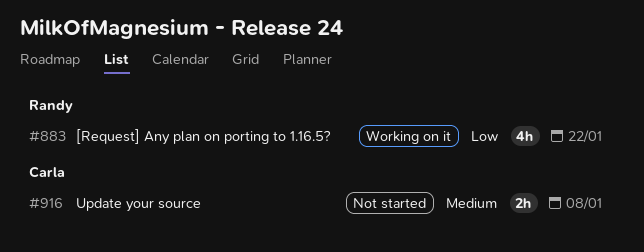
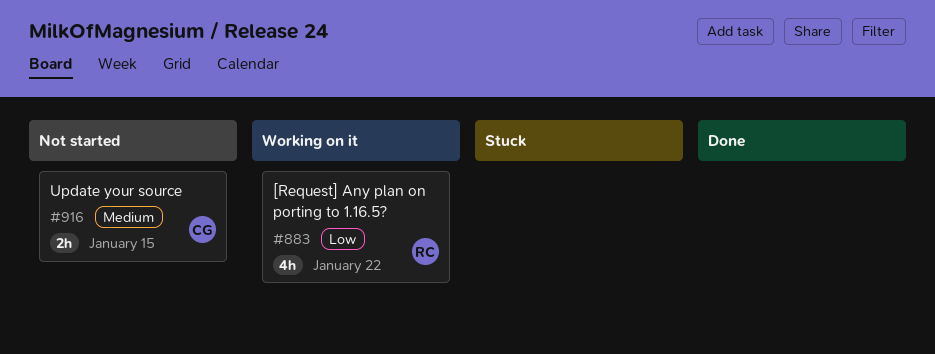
#916, due: Jan 8 -> Jan 15

